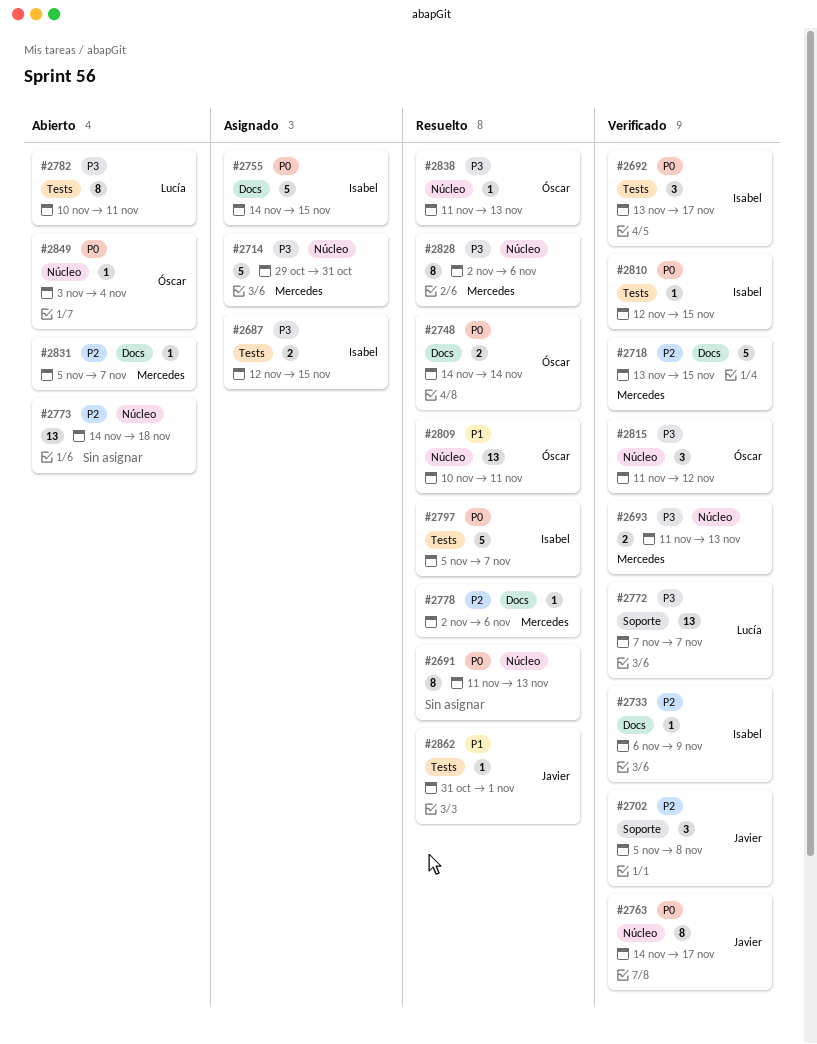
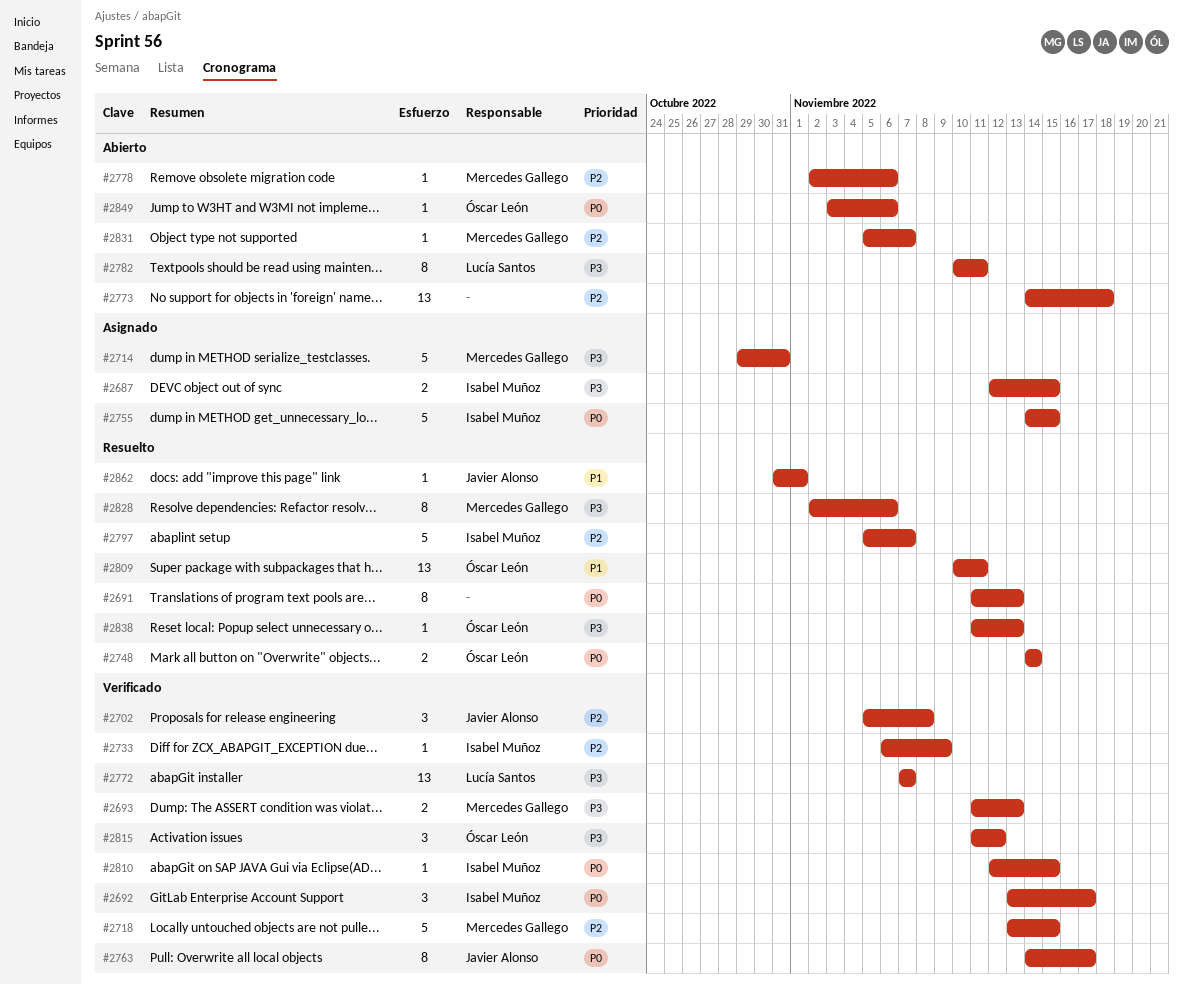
#2778, status: Resuelto -> Abierto
#2797, priority: P0 -> P2
#2849, due: Nov 4 -> Nov 6

